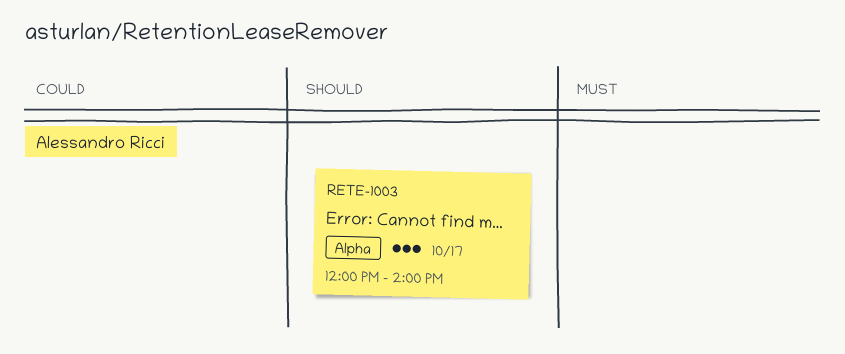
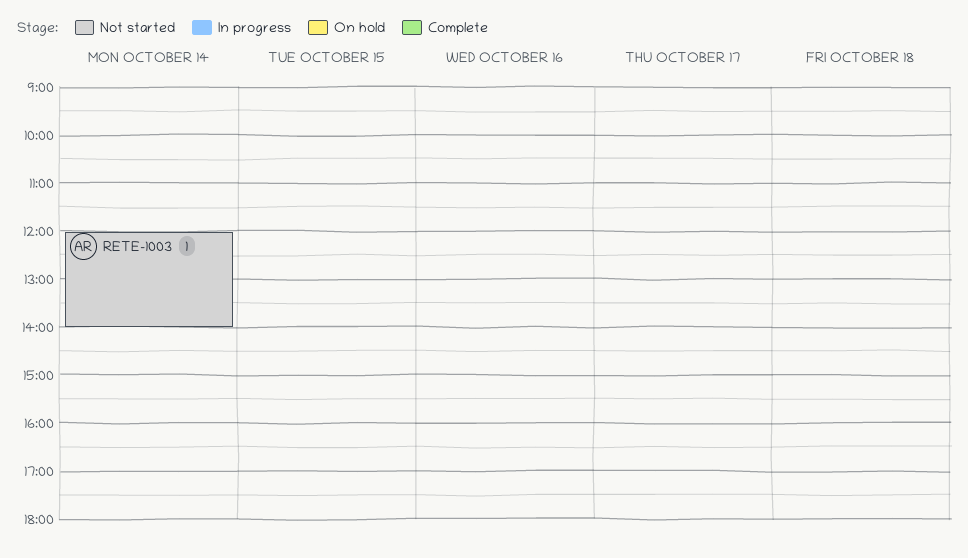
RETE-1003, estimate: 3 -> 1
RETE-1003, day: Oct 17 -> Oct 14

